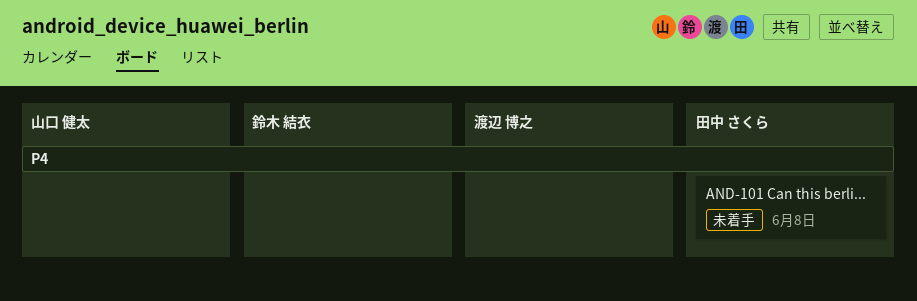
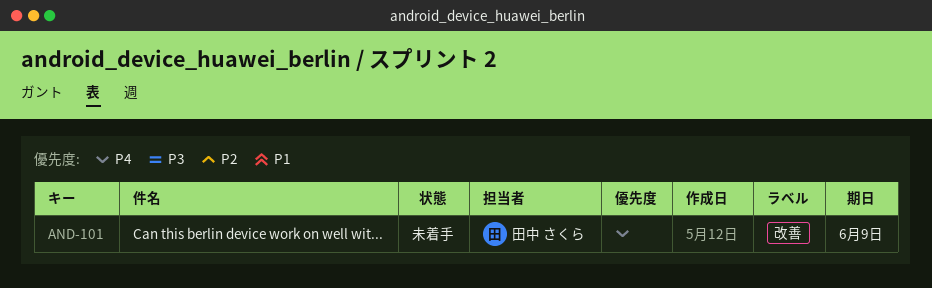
AND-101, due: Jun 8 -> Jun 9

